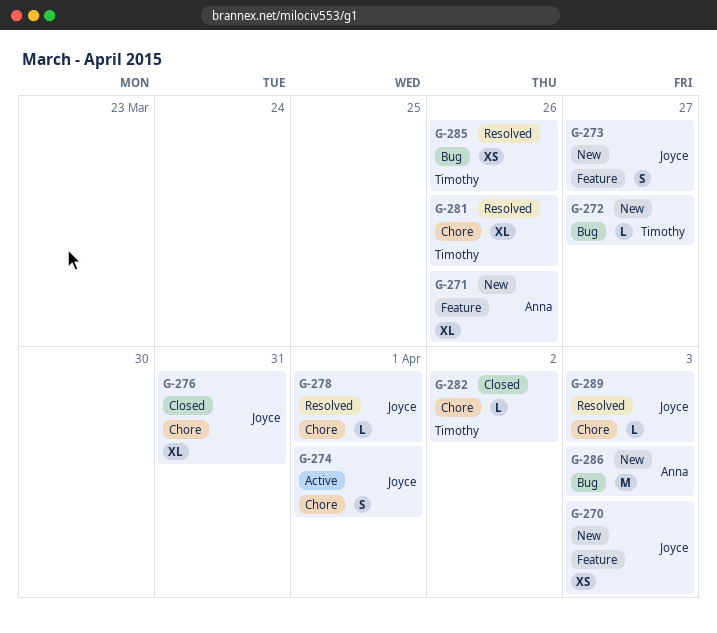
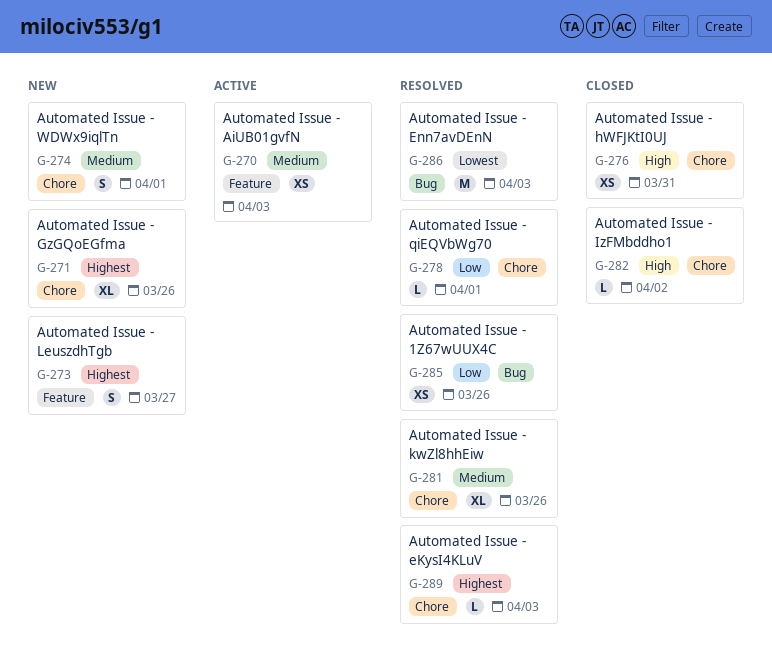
G-270, status: New -> Active
G-271, label: Feature -> Chore
G-272: present -> none
G-274, status: Active -> New
G-276, estimate: XL -> XS
G-286, status: New -> Resolved

